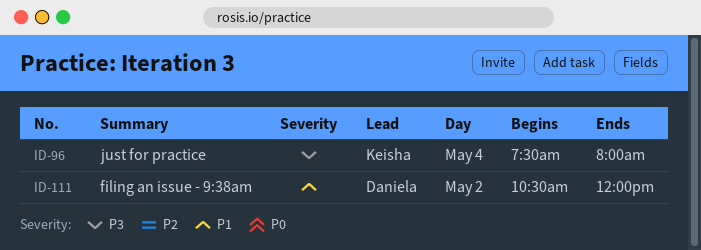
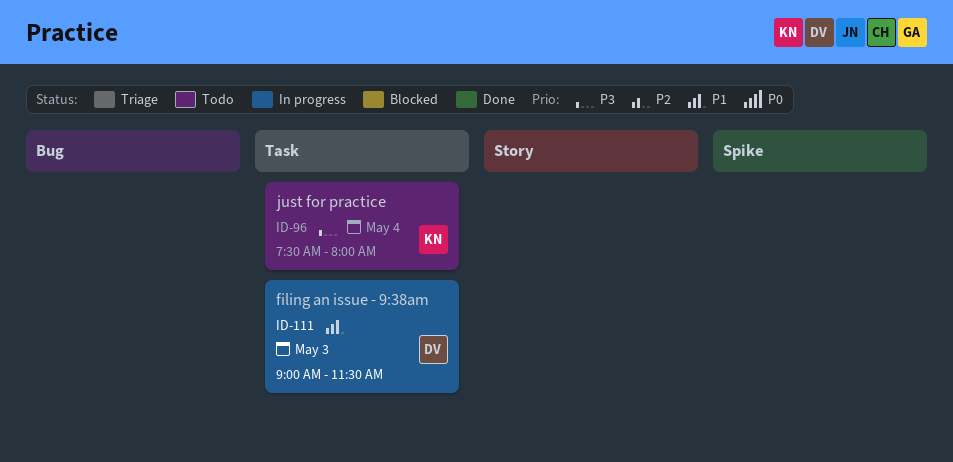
ID-111, day: May 2 -> May 3
ID-111, begins: 10:30 -> 09:00
ID-111, ends: 12:00 -> 11:30

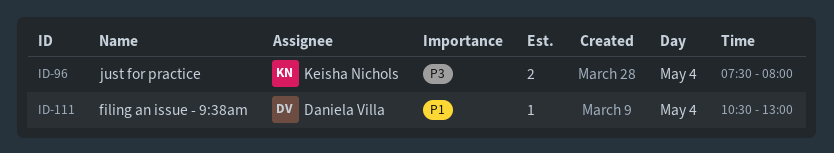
ID-111, day: May 3 -> May 4
ID-111, begins: 09:00 -> 10:30
ID-111, ends: 11:30 -> 13:00

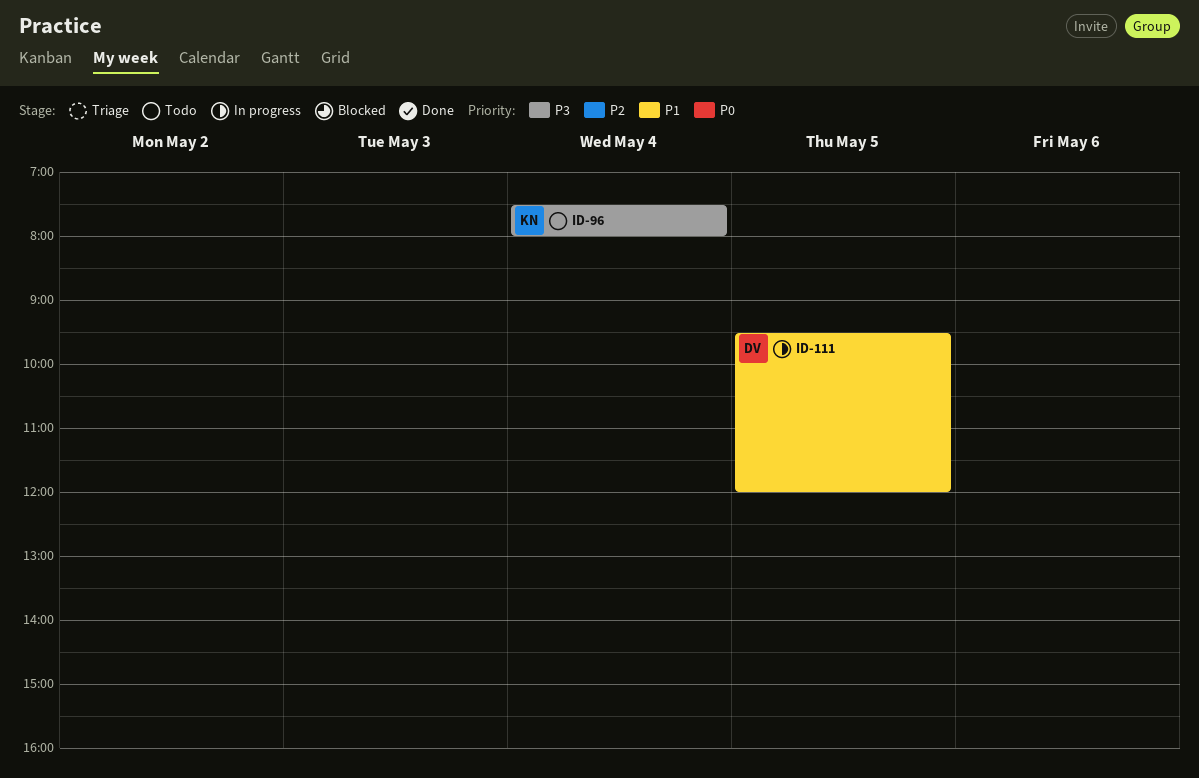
ID-111, day: May 4 -> May 5
ID-111, begins: 10:30 -> 09:30
ID-111, ends: 13:00 -> 12:00

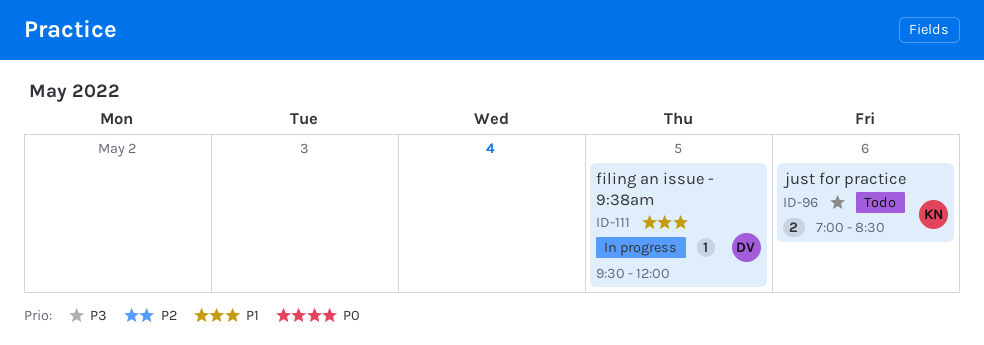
ID-96, day: May 4 -> May 6
ID-96, begins: 07:30 -> 07:00
ID-96, ends: 08:00 -> 08:30

